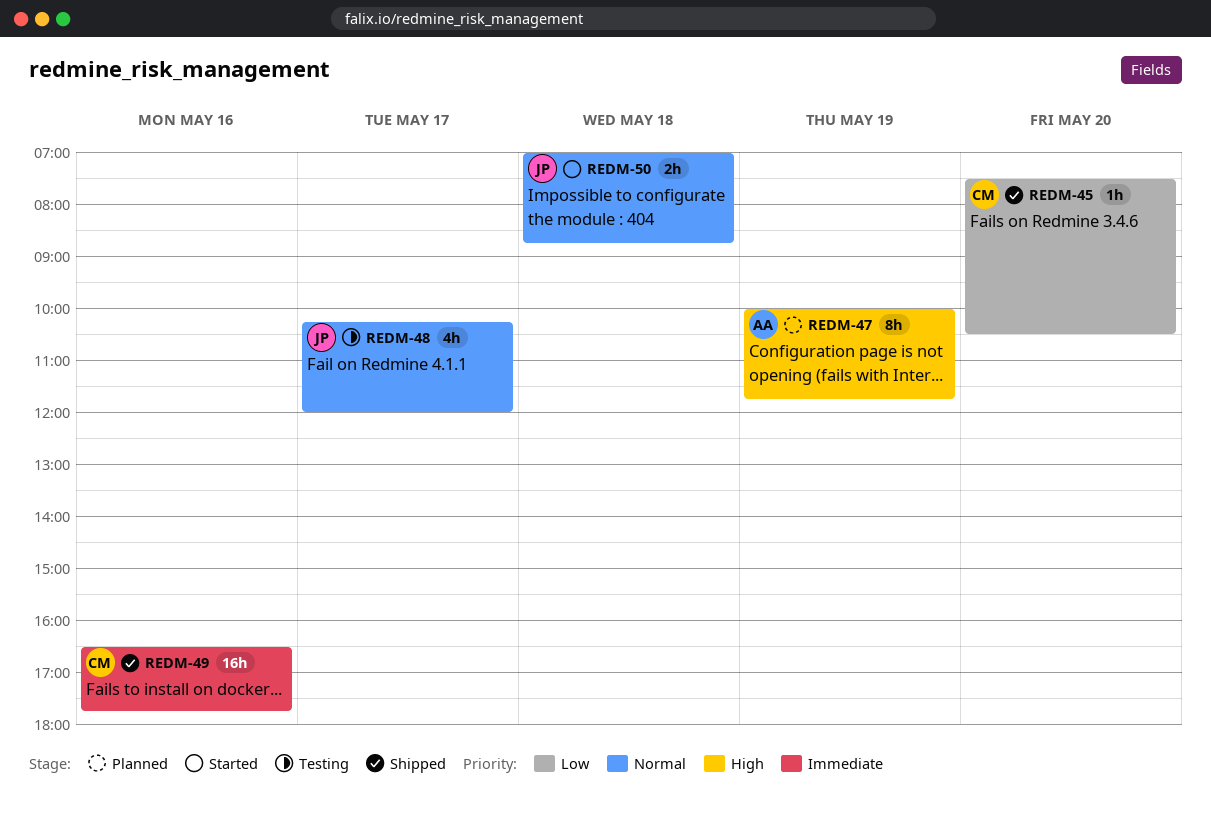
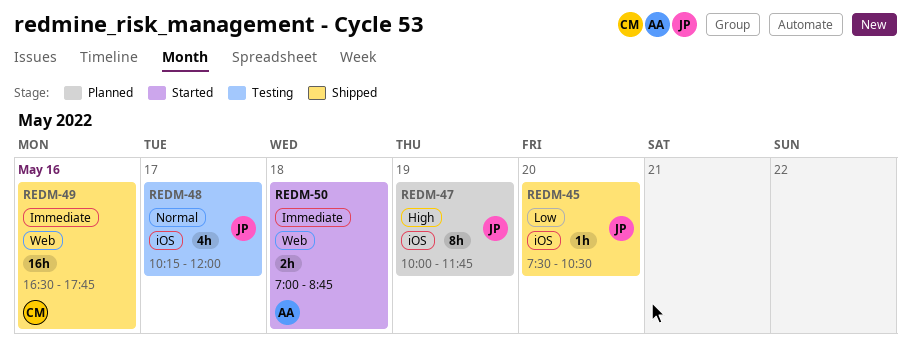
REDM-45, owner: CM -> JP
REDM-47, owner: AA -> JP
REDM-50, owner: JP -> AA
REDM-50, priority: Normal -> Immediate

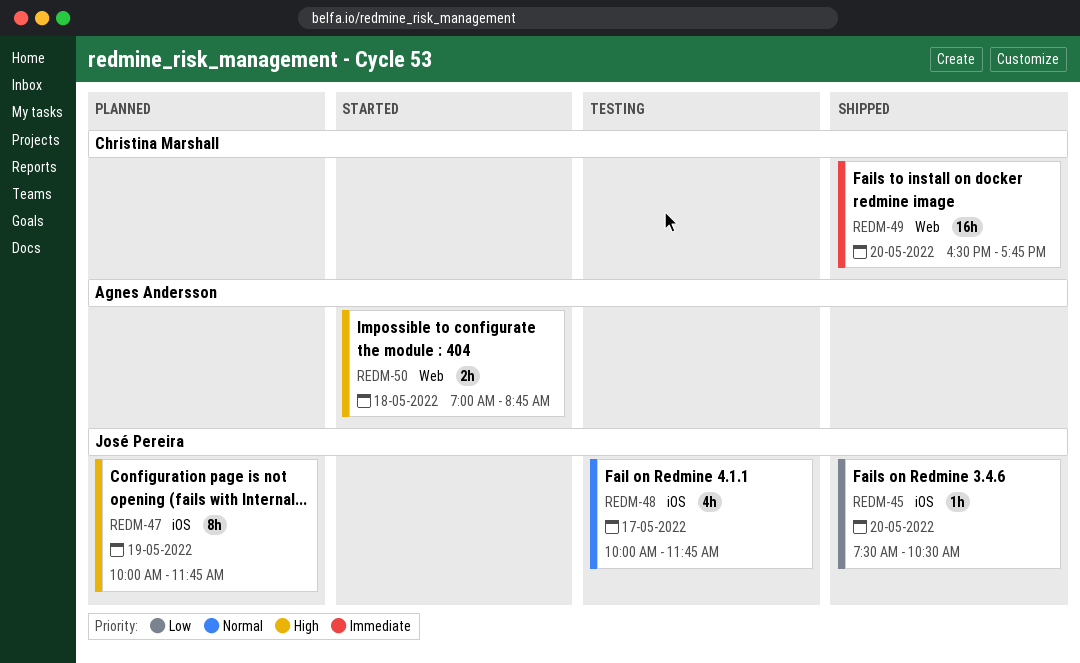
REDM-48, begins: 10:15 -> 10:00
REDM-48, ends: 12:00 -> 11:45
REDM-49, day: May 16 -> May 20
REDM-50, priority: Immediate -> High

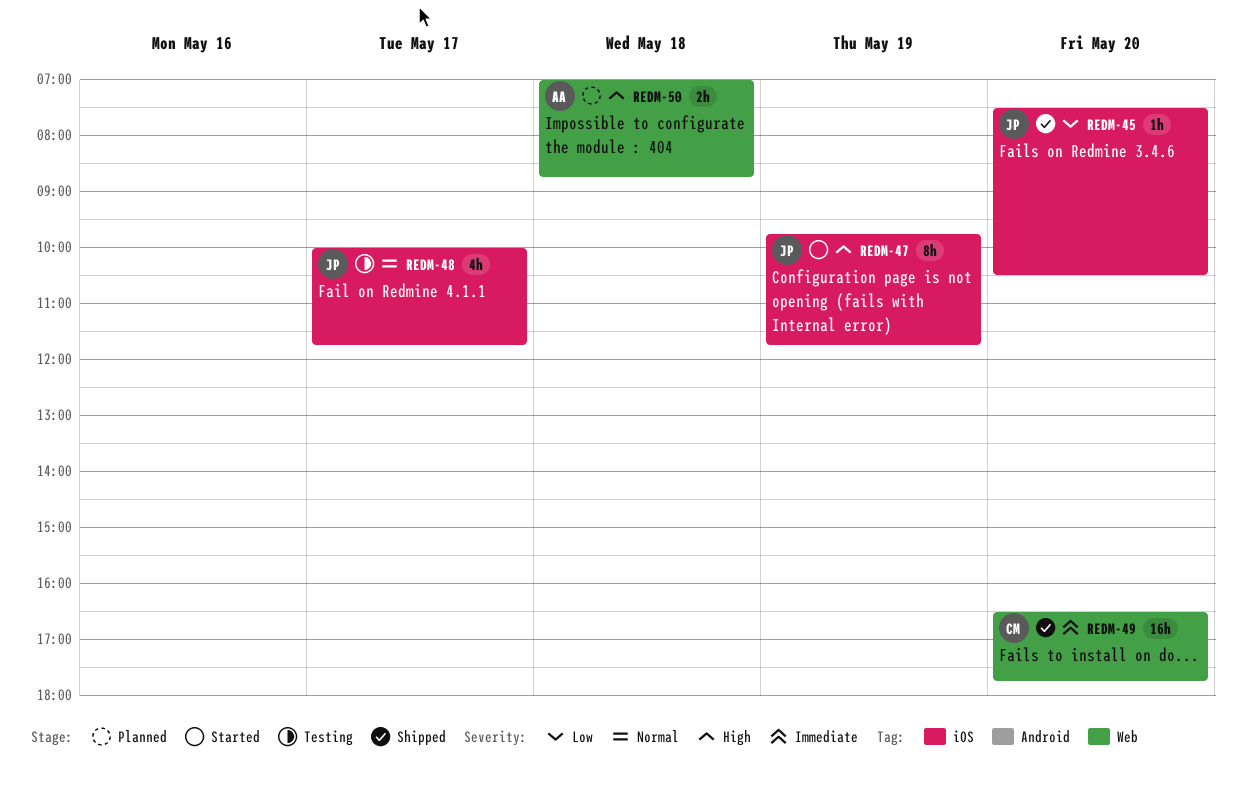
REDM-47, status: Planned -> Started
REDM-47, begins: 10:00 -> 09:45
REDM-50, status: Started -> Planned

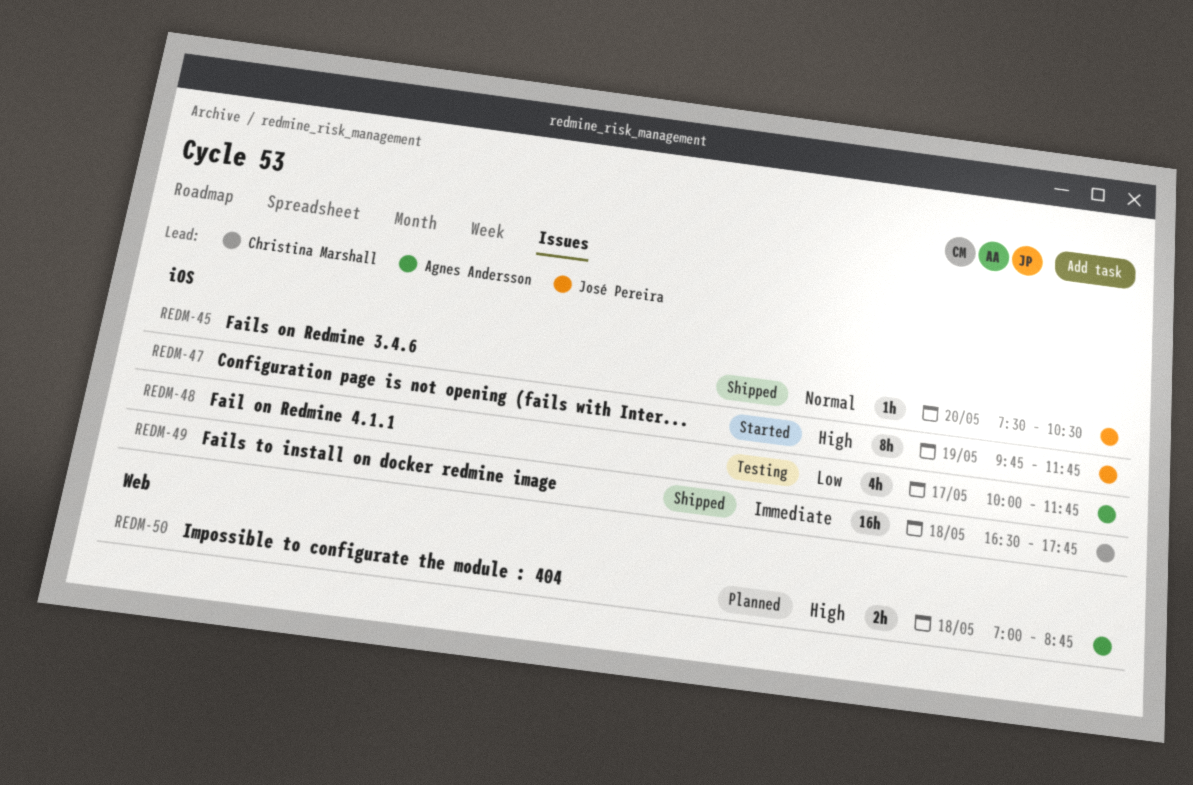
REDM-45, priority: Low -> Normal
REDM-48, owner: José Pereira -> Agnes Andersson
REDM-48, priority: Normal -> Low
REDM-49, label: Web -> iOS
REDM-49, day: May 20 -> May 18

